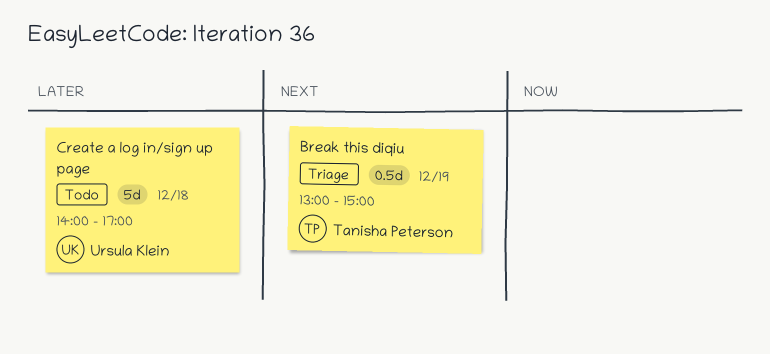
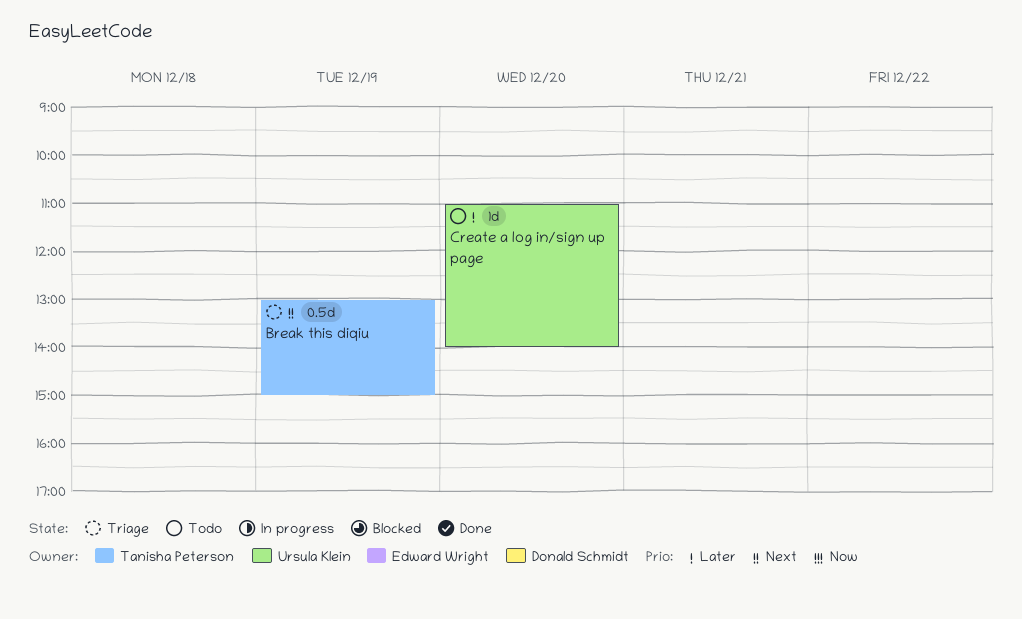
Create a log in/sign up page, estimate: 5d -> 1d
Create a log in/sign up page, day: Dec 18 -> Dec 20
Create a log in/sign up page, begins: 14:00 -> 11:00
Create a log in/sign up page, ends: 17:00 -> 14:00

